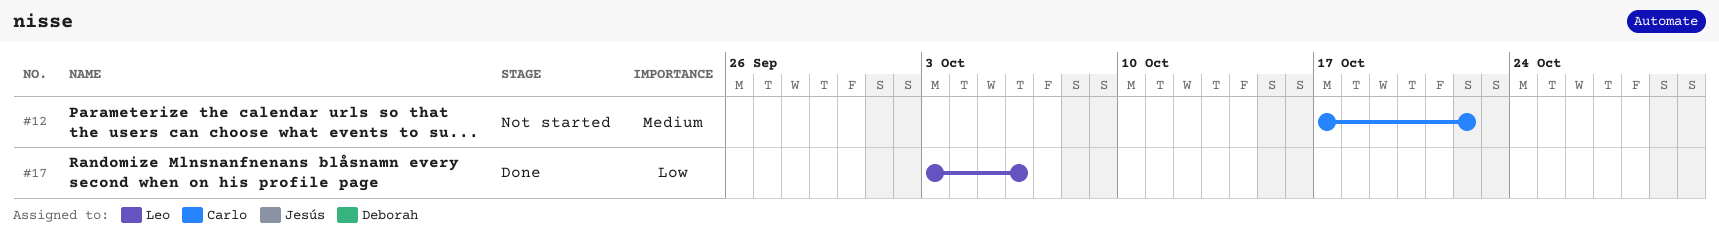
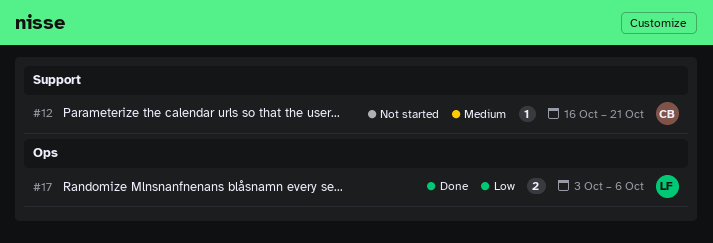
#12, start: Oct 17 -> Oct 16
#12, due: Oct 22 -> Oct 21

